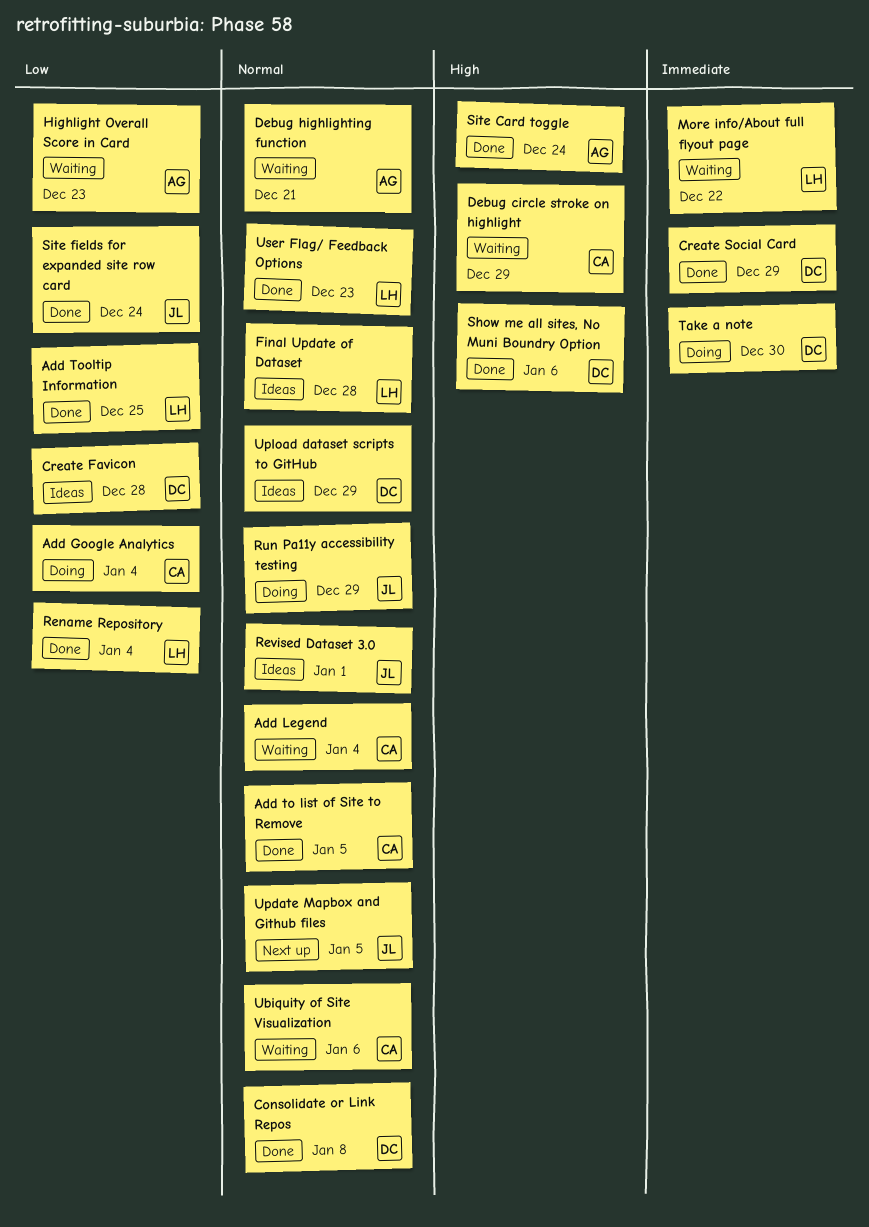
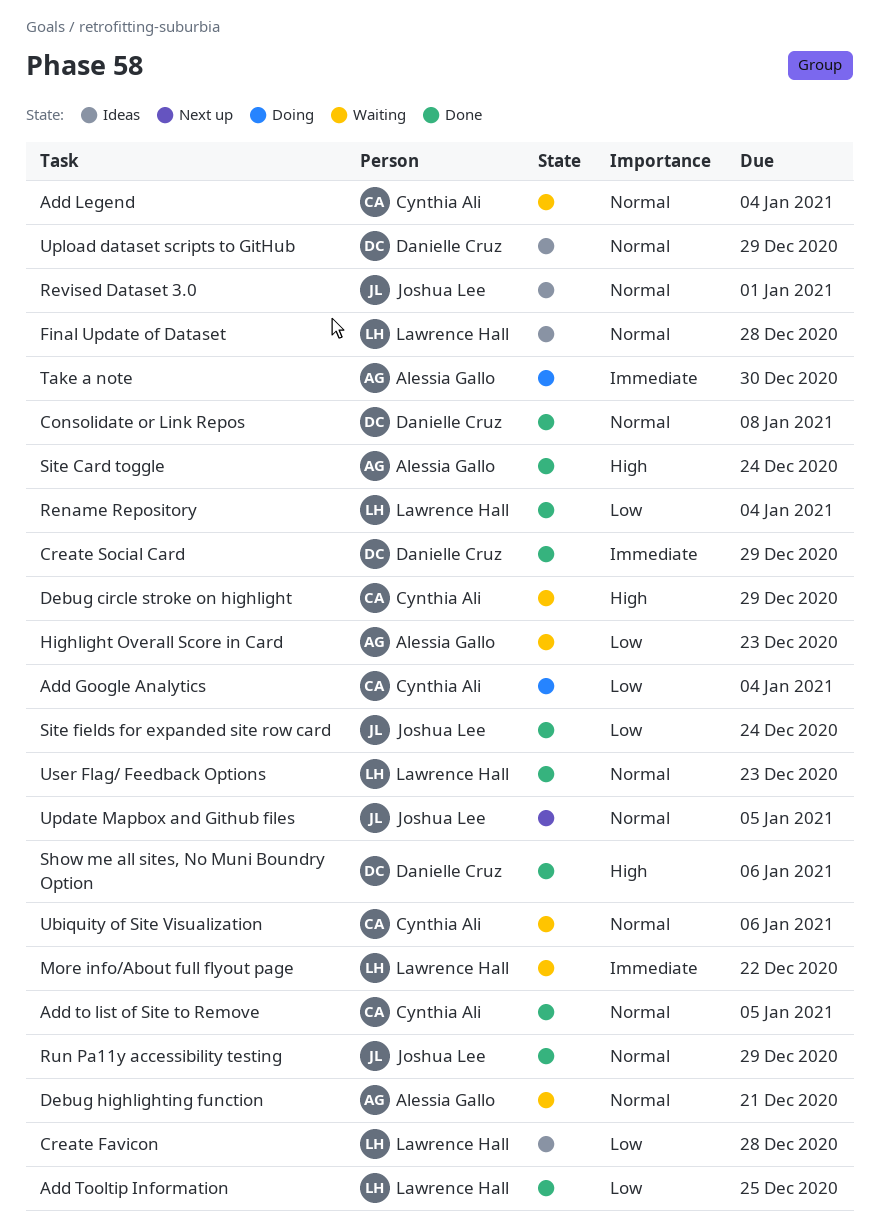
Create Favicon, owner: Danielle Cruz -> Lawrence Hall
Run Pa11y accessibility testing, status: Doing -> Done
Take a note, owner: Danielle Cruz -> Alessia Gallo

